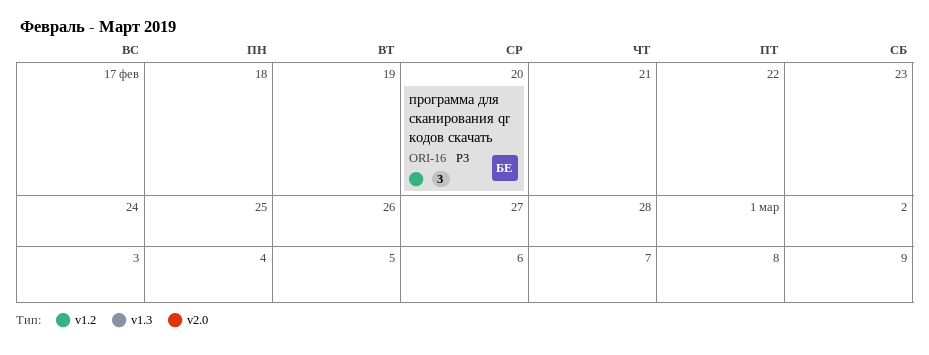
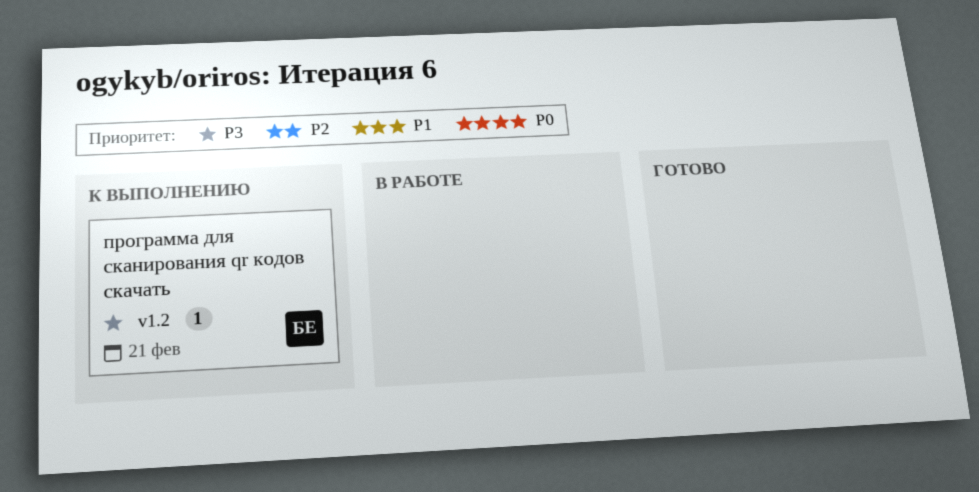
программа для сканирования qr кодов скачать, estimate: 3 -> 1
программа для сканирования qr кодов скачать, due: Feb 20 -> Feb 21

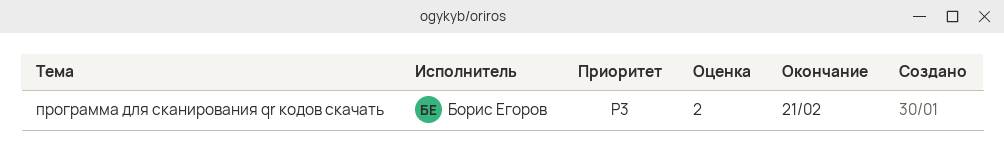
программа для сканирования qr кодов скачать, estimate: 1 -> 2

